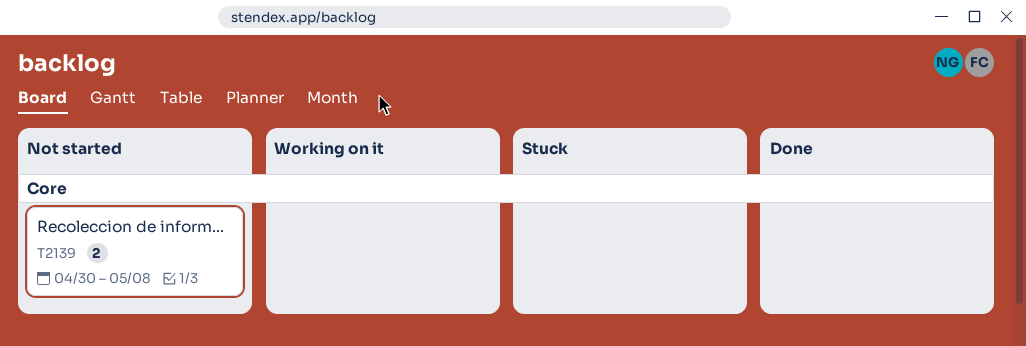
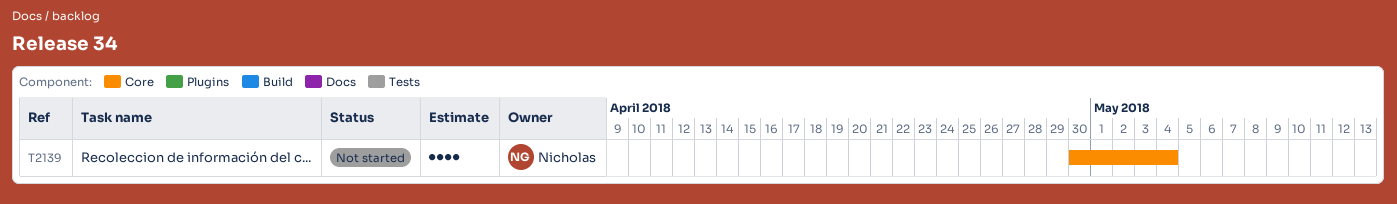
T2139, estimate: 2 -> 4
T2139, due: May 8 -> May 4

